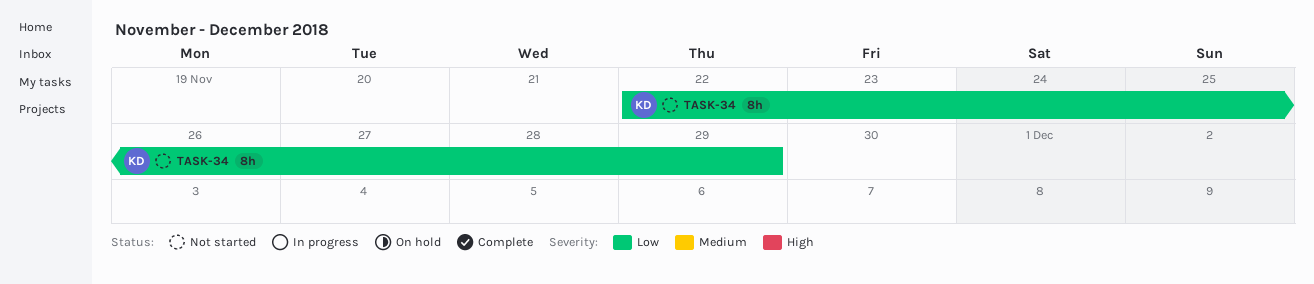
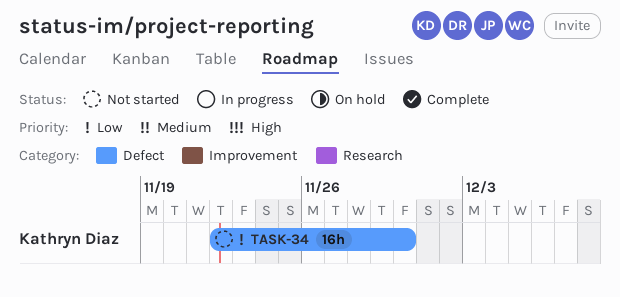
TASK-34, estimate: 8h -> 16h
TASK-34, due: Nov 29 -> Nov 30

